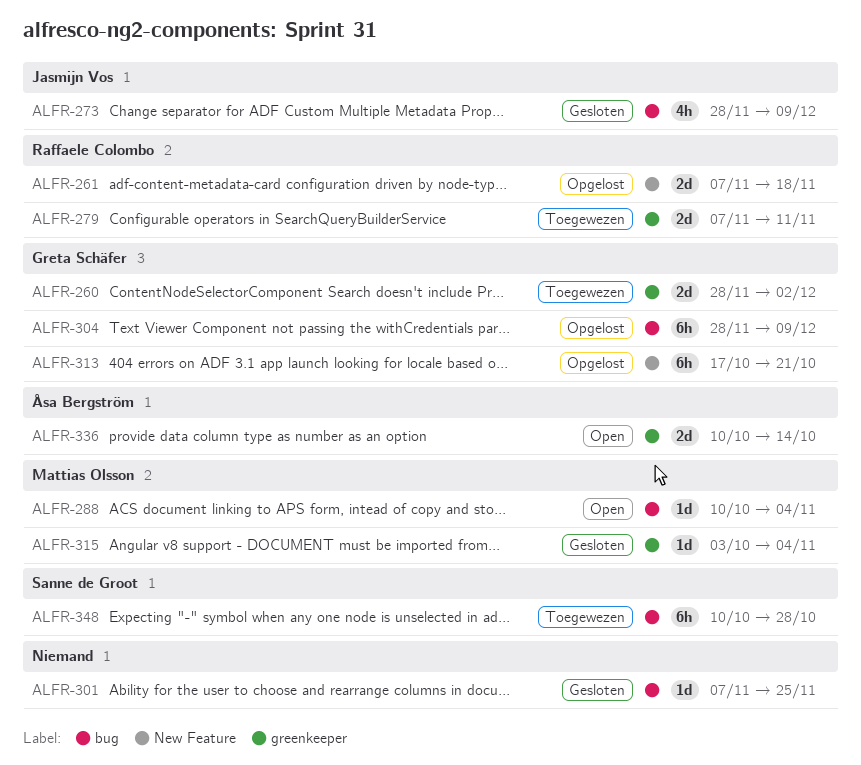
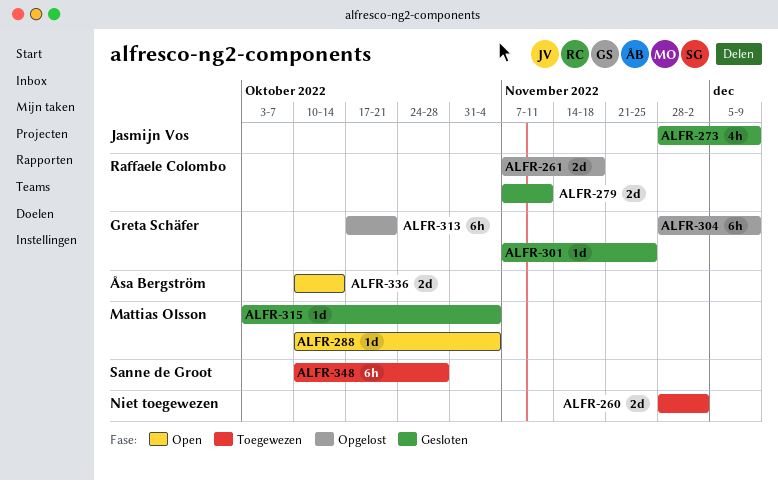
ALFR-260, owner: Greta Schäfer -> none
ALFR-279, status: Toegewezen -> Gesloten
ALFR-301, owner: none -> Greta Schäfer

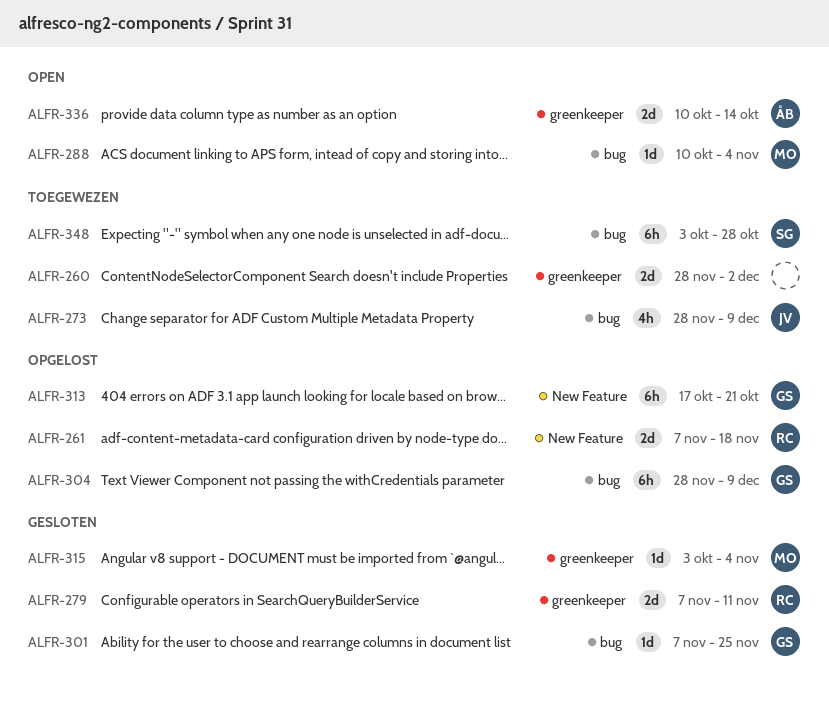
ALFR-273, status: Gesloten -> Toegewezen
ALFR-348, start: Oct 10 -> Oct 3

